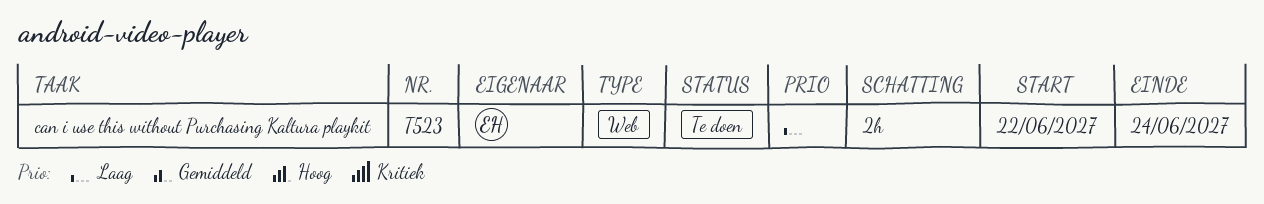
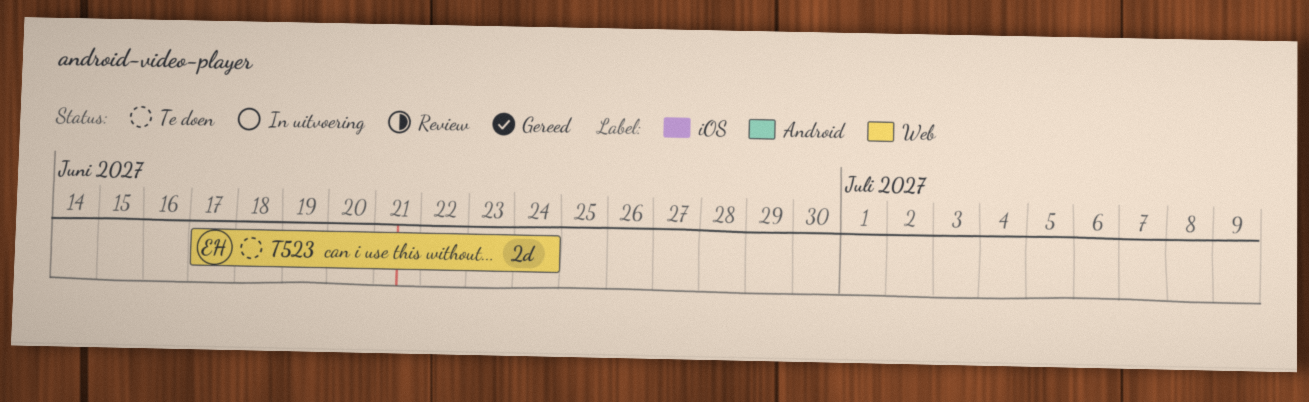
T523, estimate: 2h -> 2d
T523, start: Jun 22 -> Jun 17

